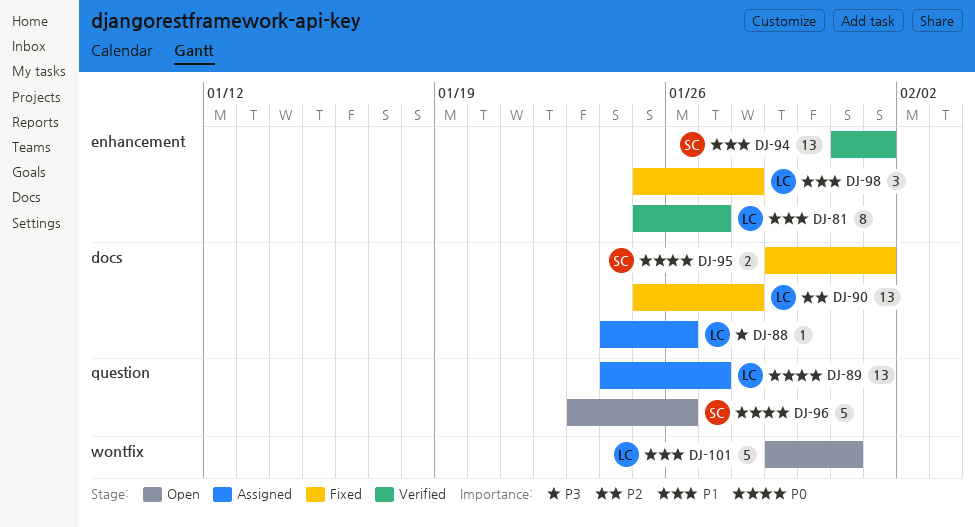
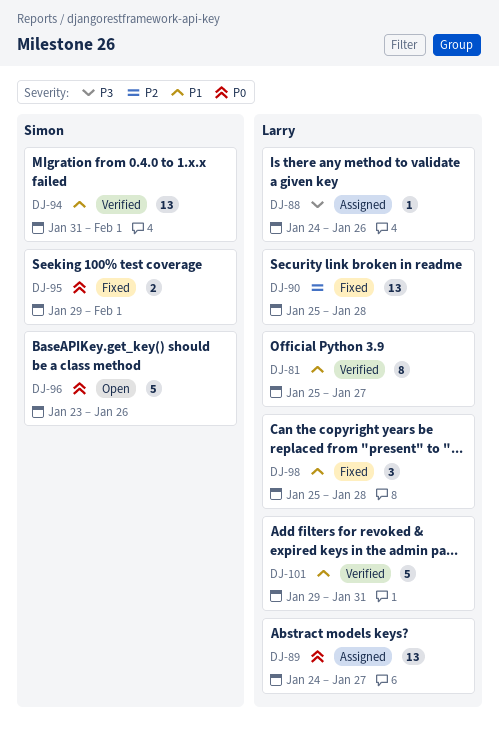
DJ-101, status: Open -> Verified

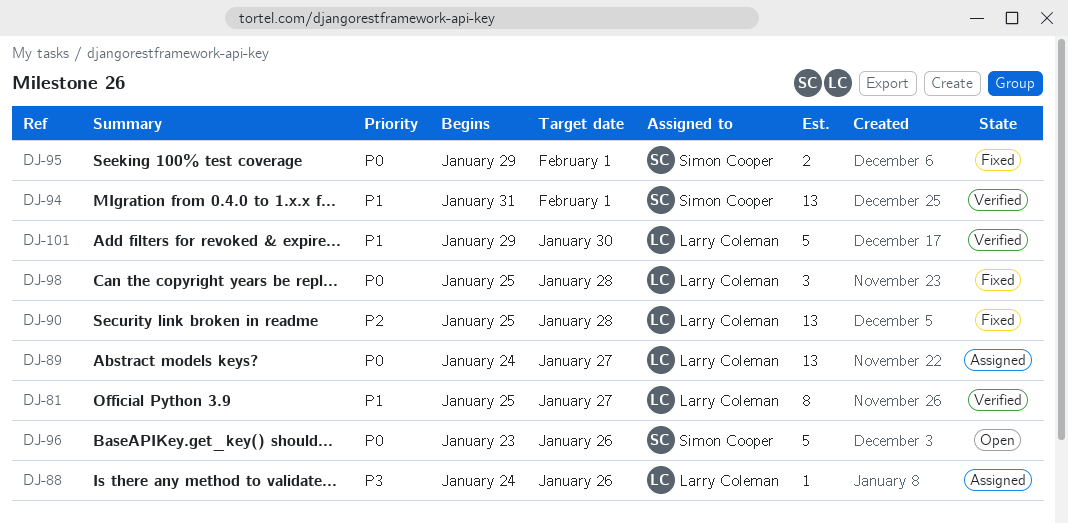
DJ-98, priority: P1 -> P0
DJ-101, due: Jan 31 -> Jan 30

